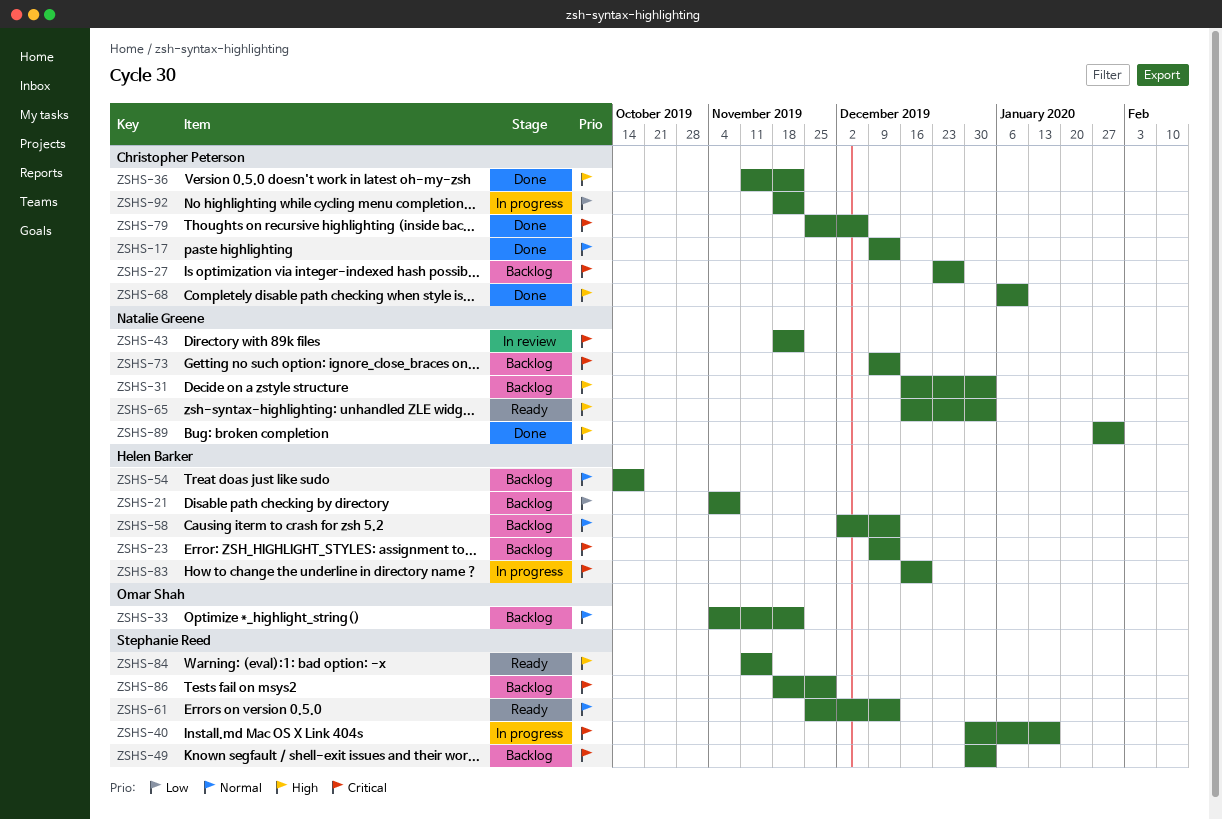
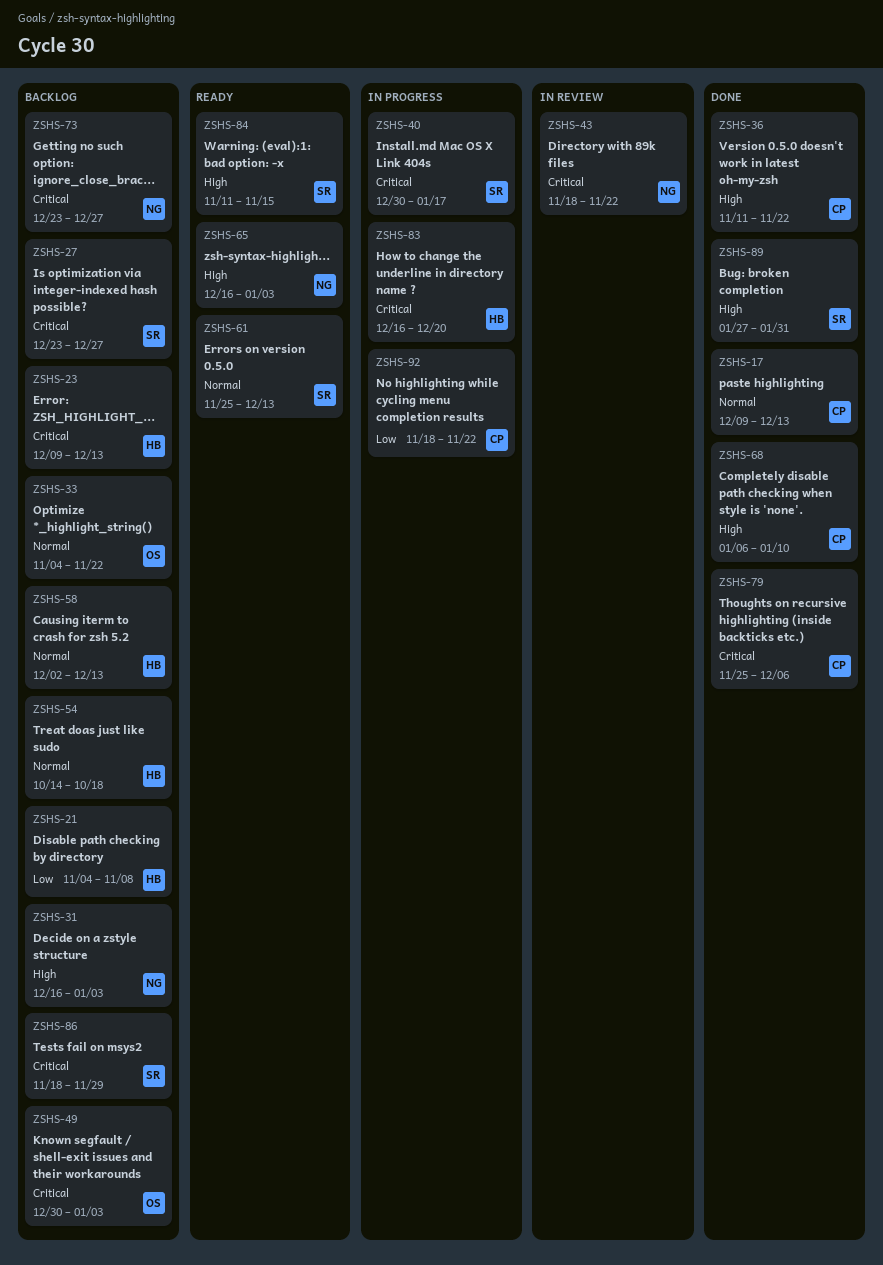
ZSHS-27, owner: Christopher Peterson -> Stephanie Reed
ZSHS-49, owner: Stephanie Reed -> Omar Shah
ZSHS-73, start: Dec 9 -> Dec 23
ZSHS-73, due: Dec 13 -> Dec 27
ZSHS-89, owner: Natalie Greene -> Stephanie Reed

